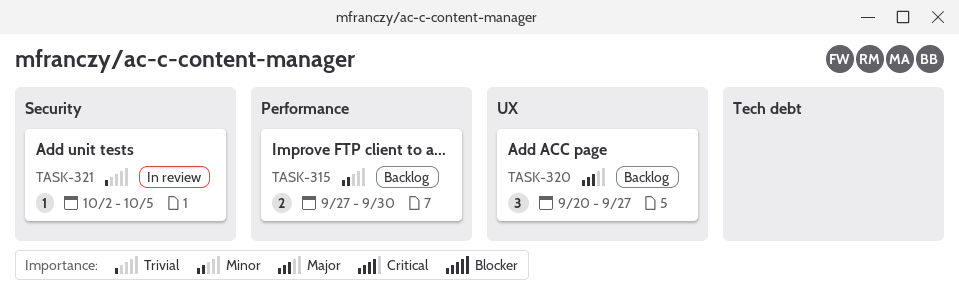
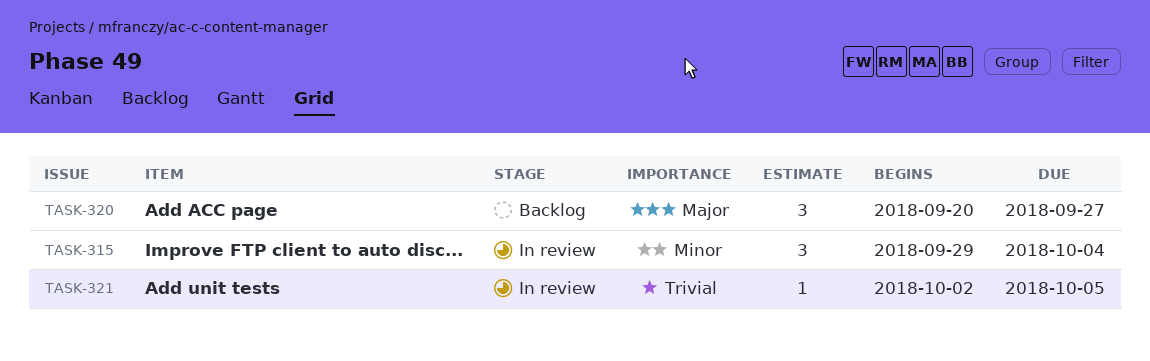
TASK-315, status: Backlog -> In review
TASK-315, estimate: 2 -> 3
TASK-315, start: Sep 27 -> Sep 29
TASK-315, due: Sep 30 -> Oct 4

